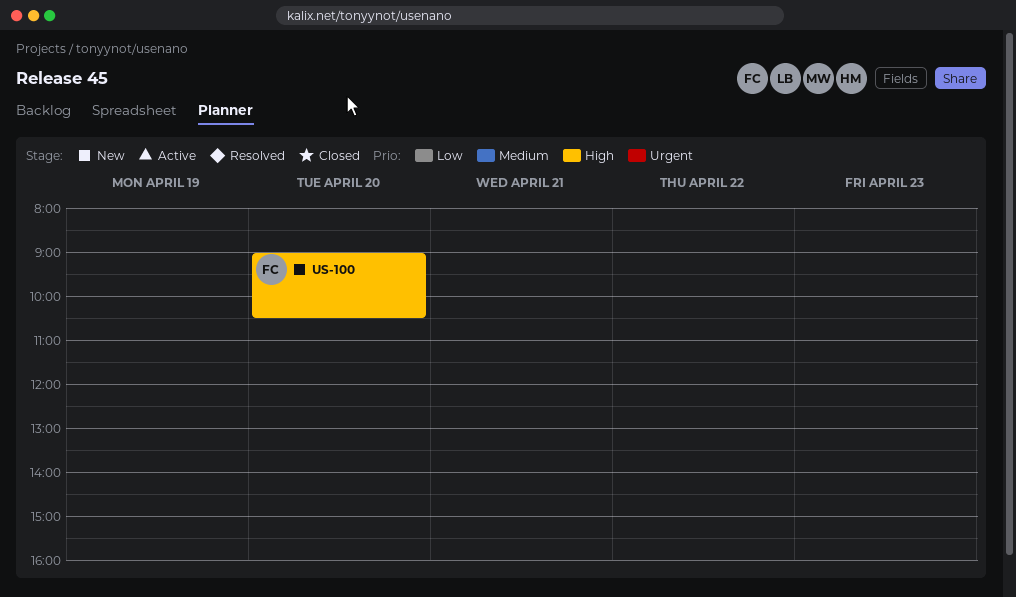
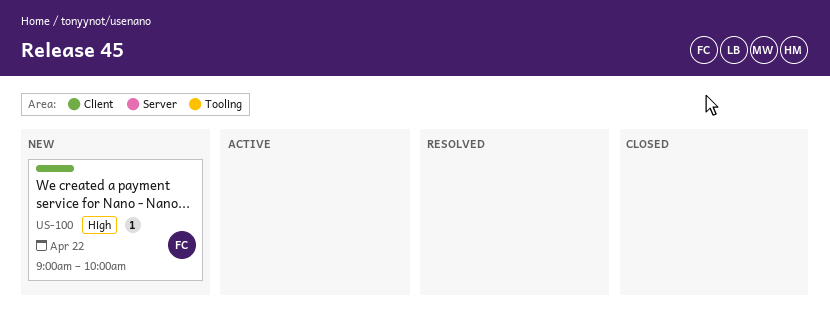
US-100, day: Apr 20 -> Apr 22
US-100, ends: 10:30 -> 10:00

